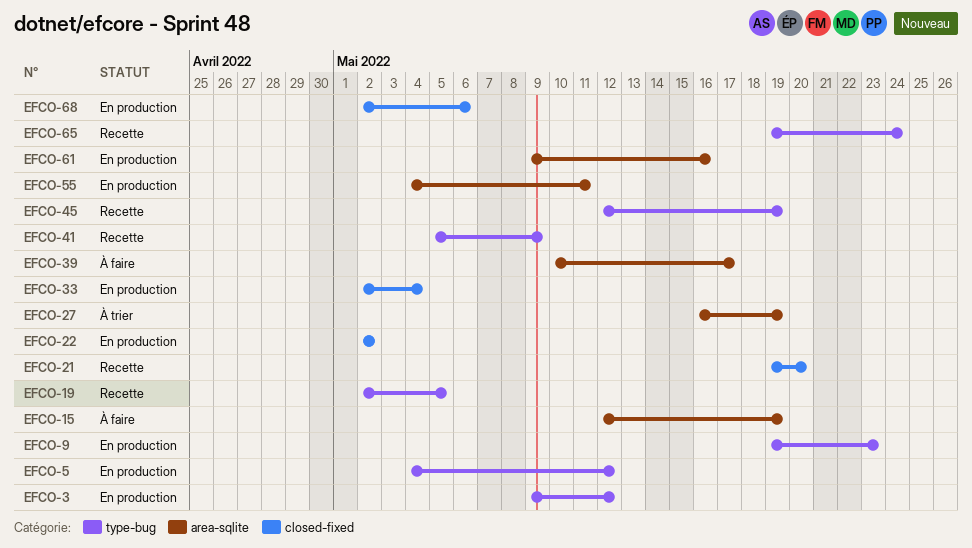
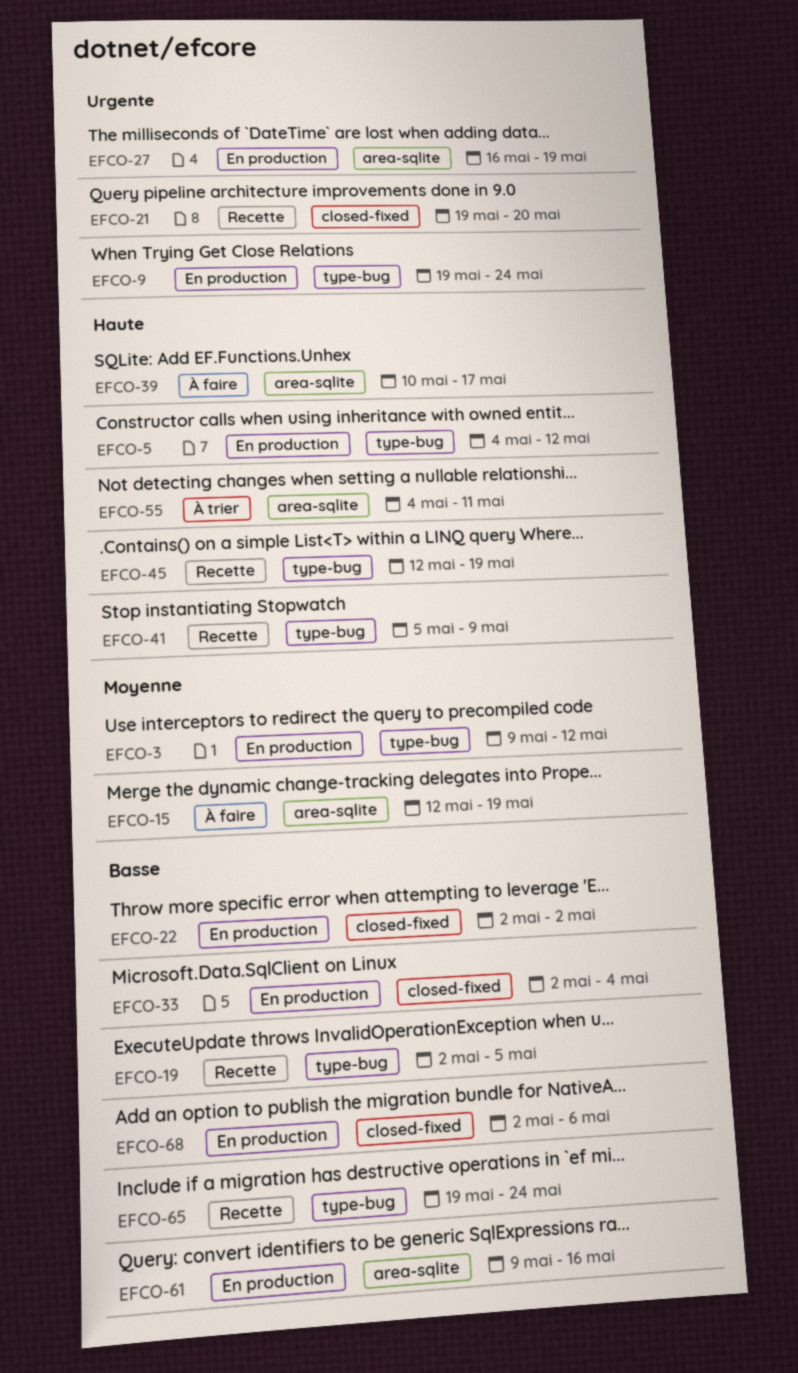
EFCO-9, due: May 23 -> May 24
EFCO-27, status: À trier -> En production
EFCO-55, status: En production -> À trier

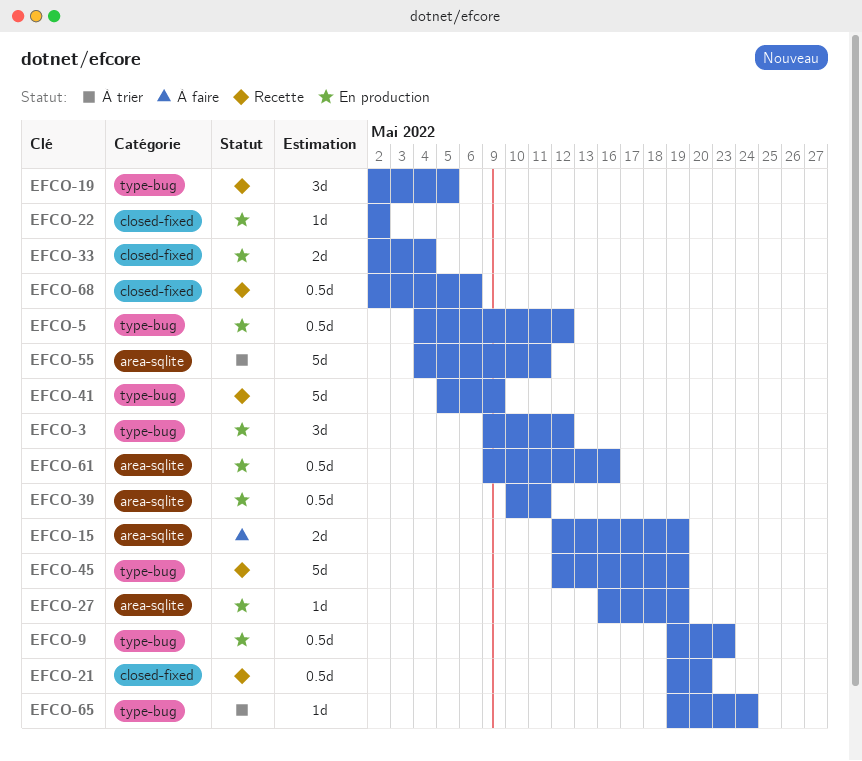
EFCO-9, due: May 24 -> May 23
EFCO-39, status: À faire -> En production
EFCO-39, due: May 17 -> May 11
EFCO-65, status: Recette -> À trier
EFCO-68, status: En production -> Recette

